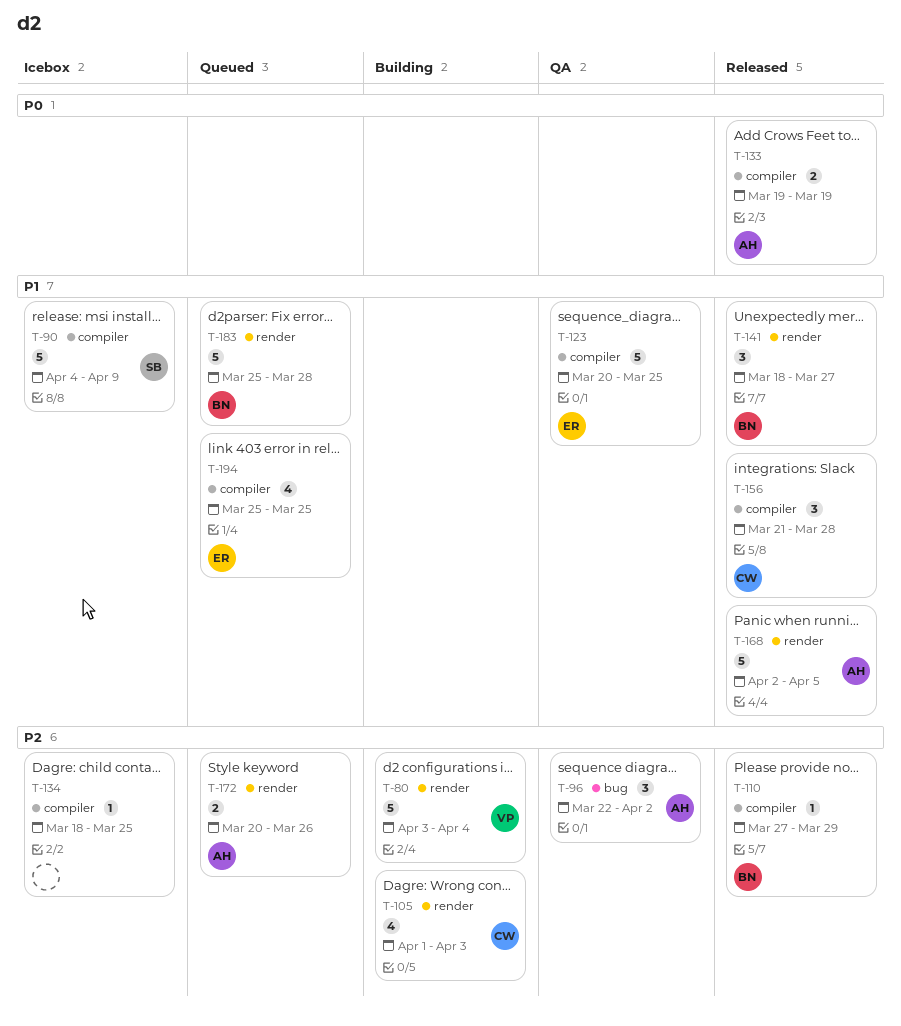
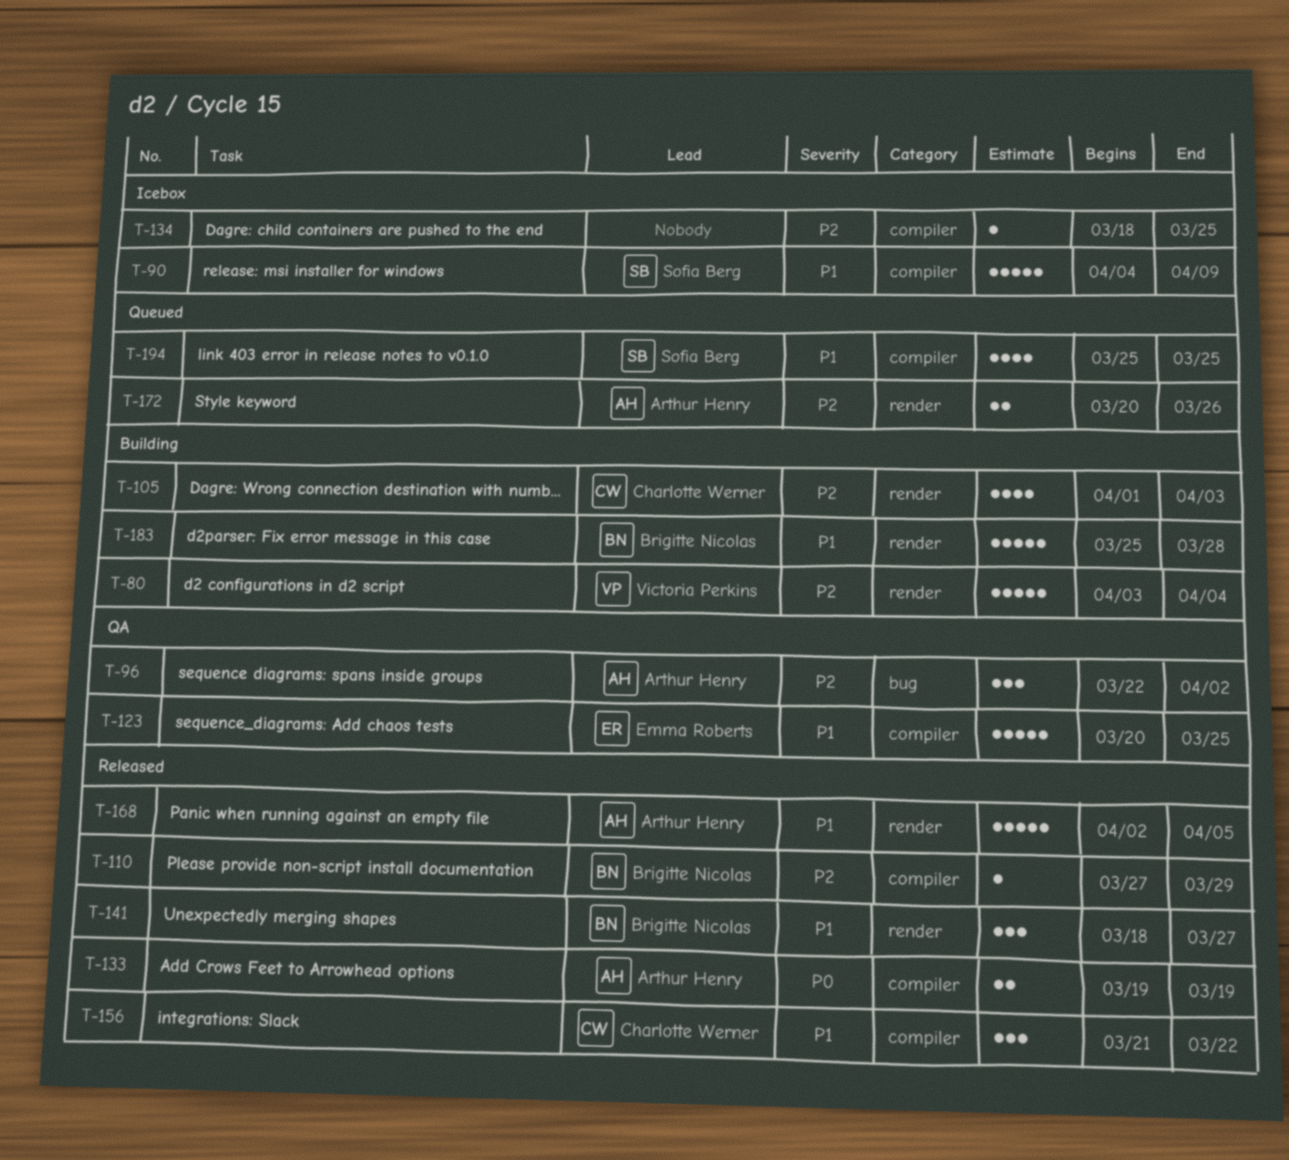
T-156, due: Mar 28 -> Mar 22
T-183, status: Queued -> Building
T-194, owner: Emma Roberts -> Sofia Berg

